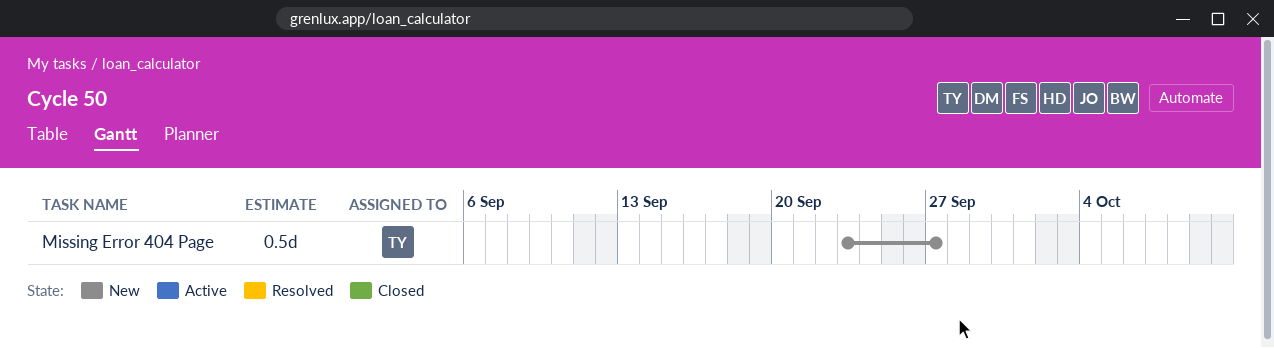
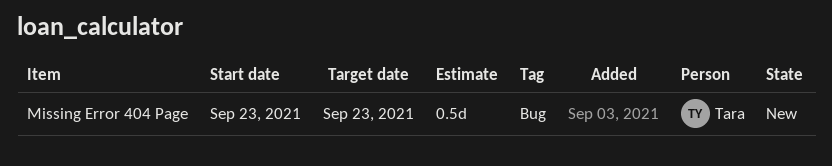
Missing Error 404 Page, due: Sep 27 -> Sep 23

